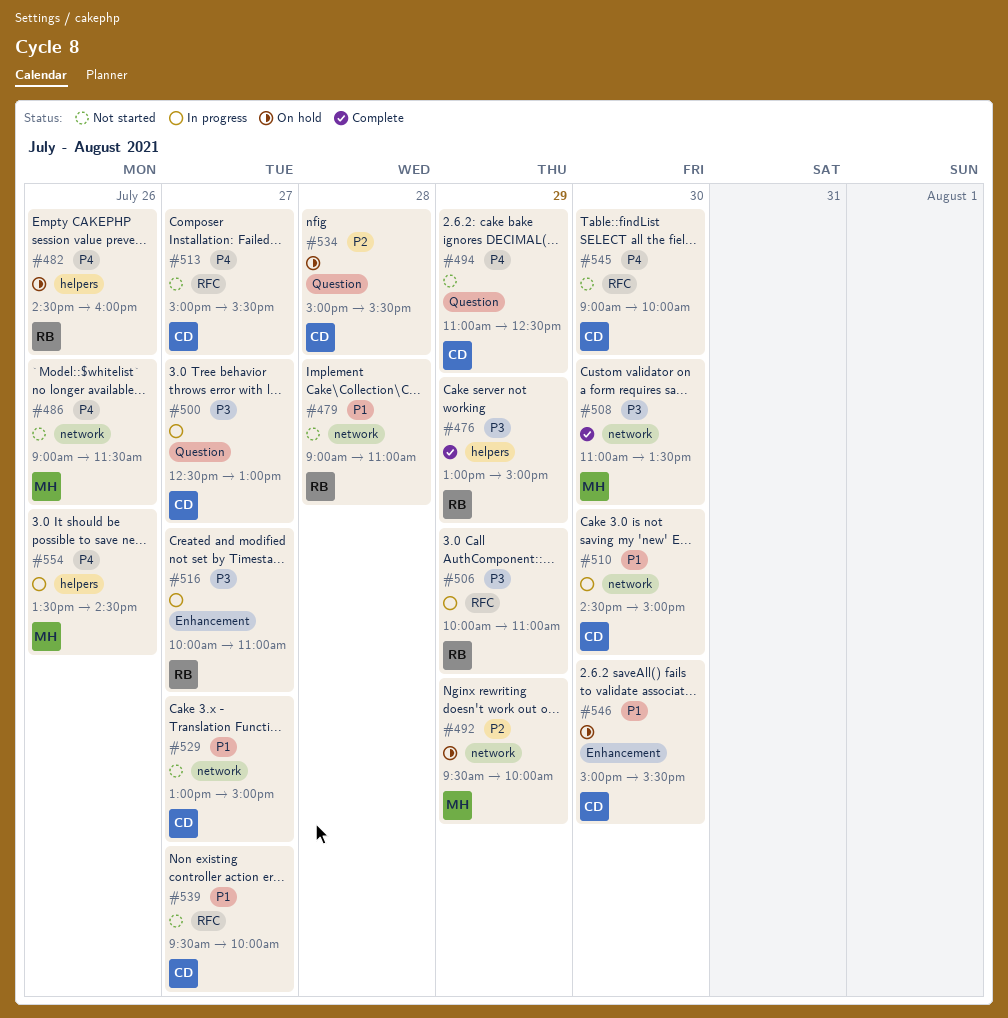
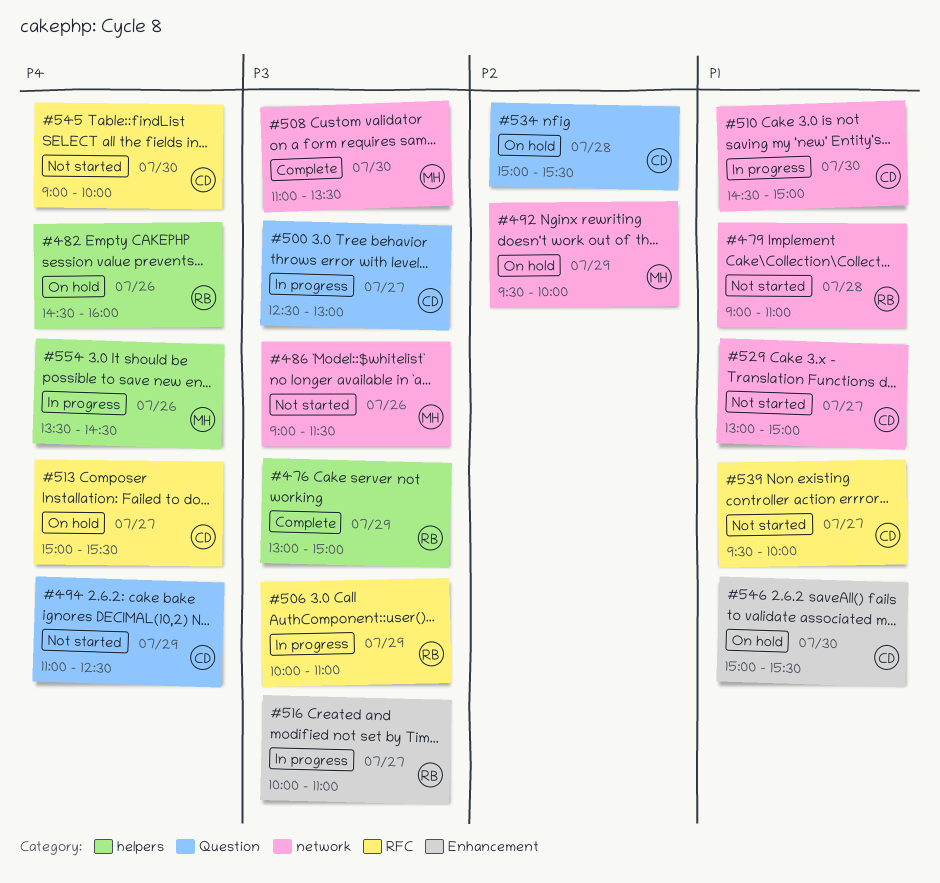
#486, priority: P4 -> P3
#513, status: Not started -> On hold

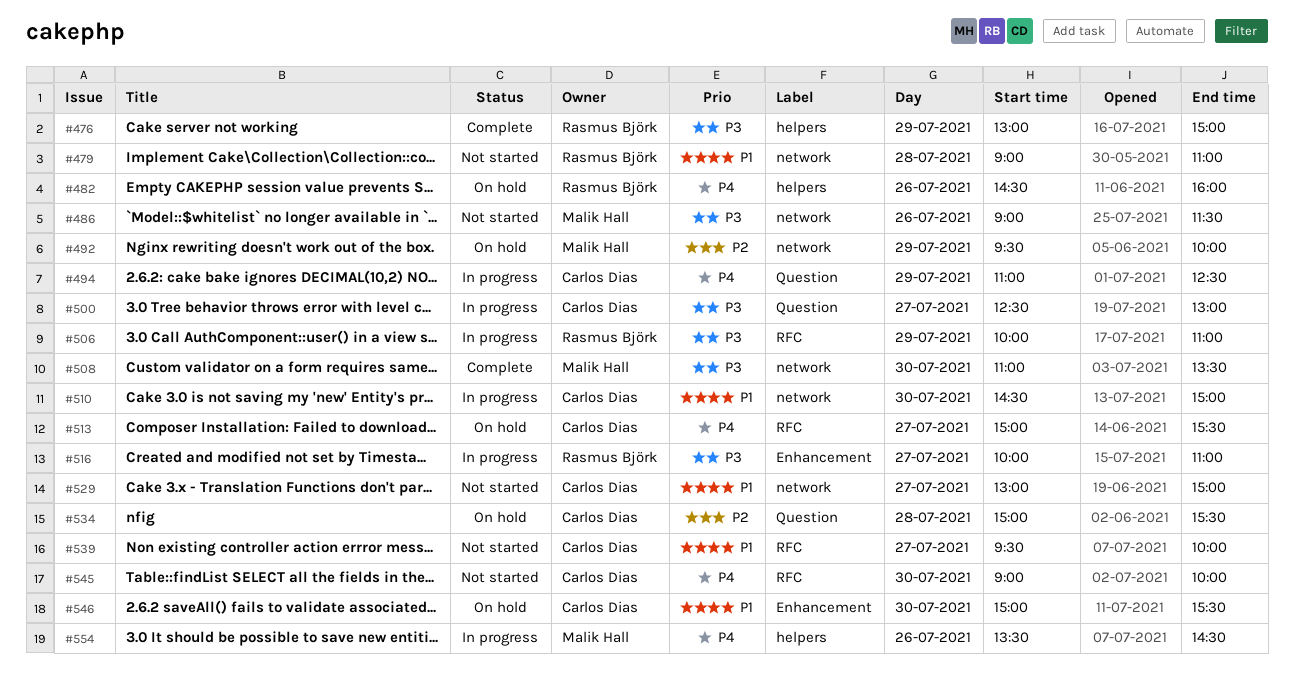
#494, status: Not started -> In progress

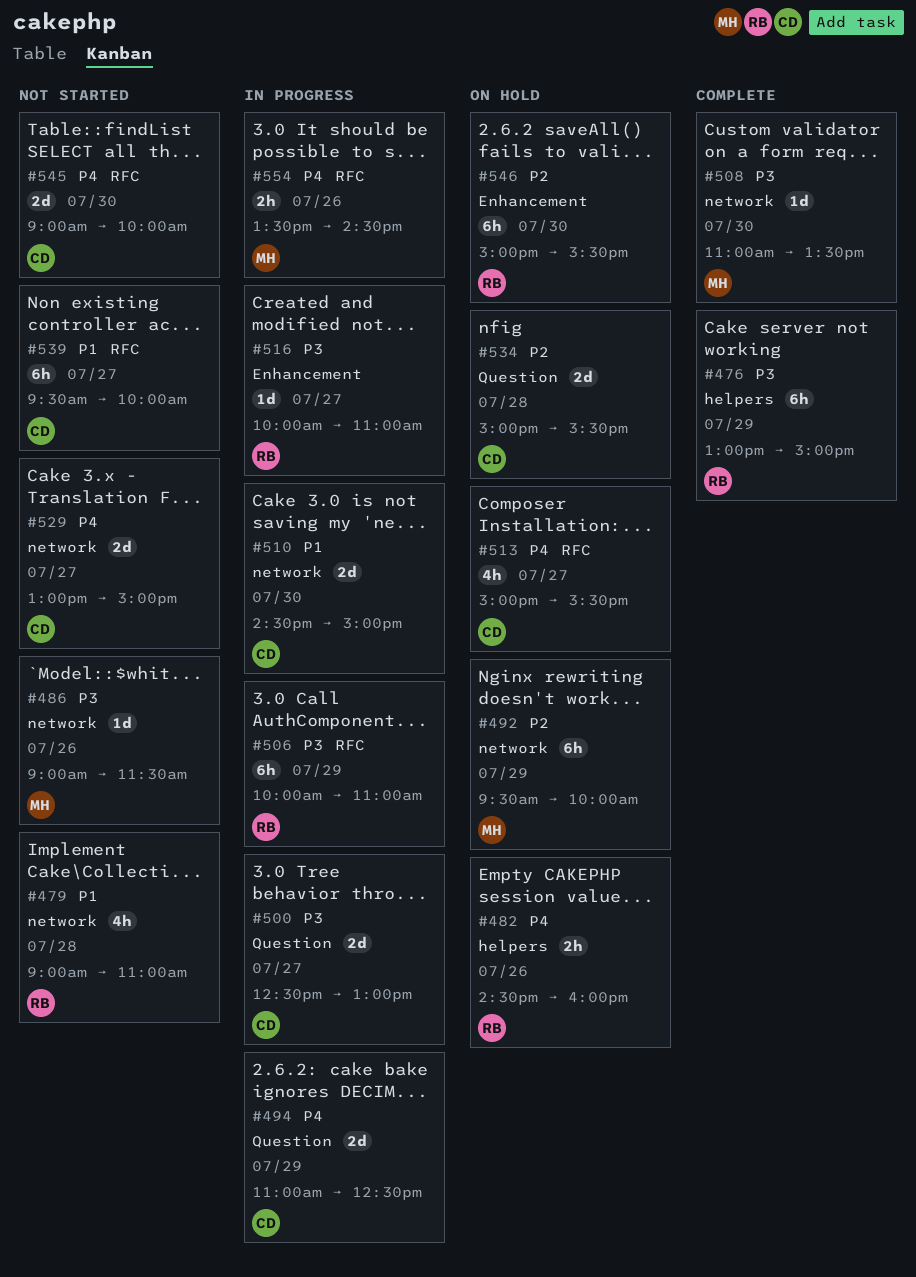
#529, priority: P1 -> P4
#546, owner: Carlos Dias -> Rasmus Björk
#546, priority: P1 -> P2
#554, label: helpers -> RFC

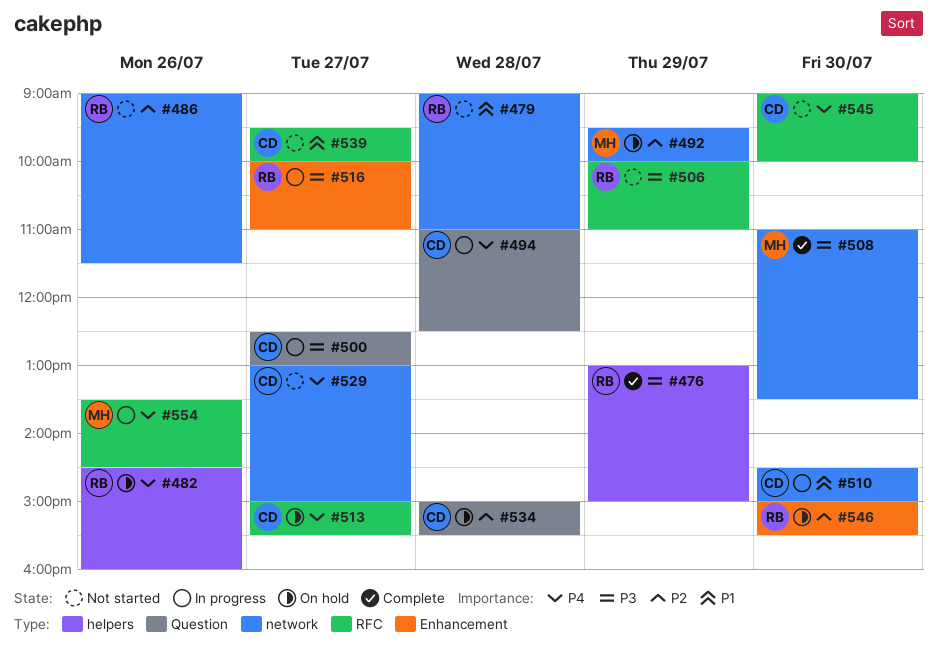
#486, owner: MH -> RB
#486, priority: P3 -> P2
#494, day: Jul 29 -> Jul 28
#506, status: In progress -> Not started

